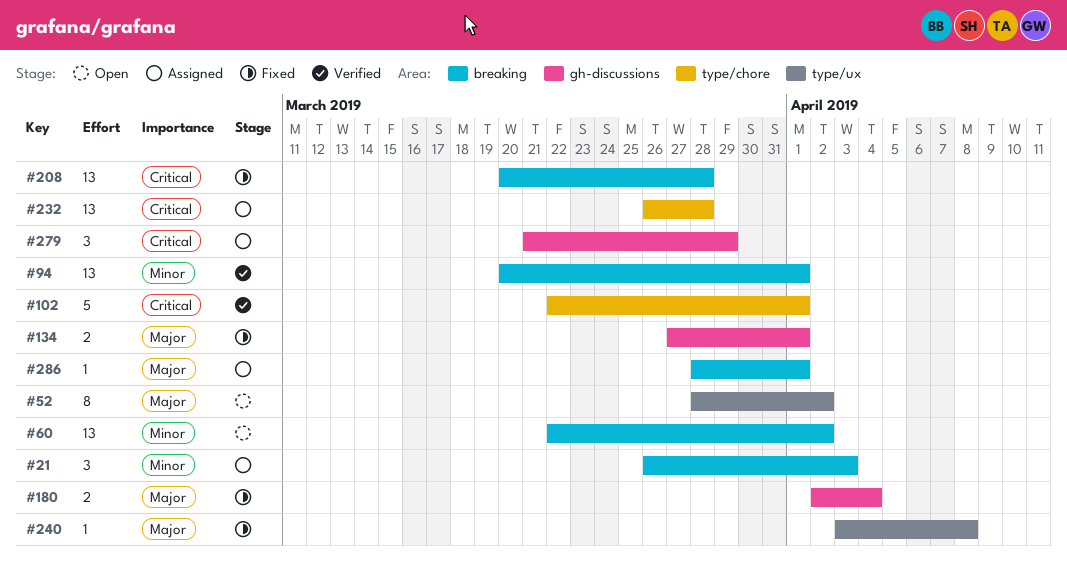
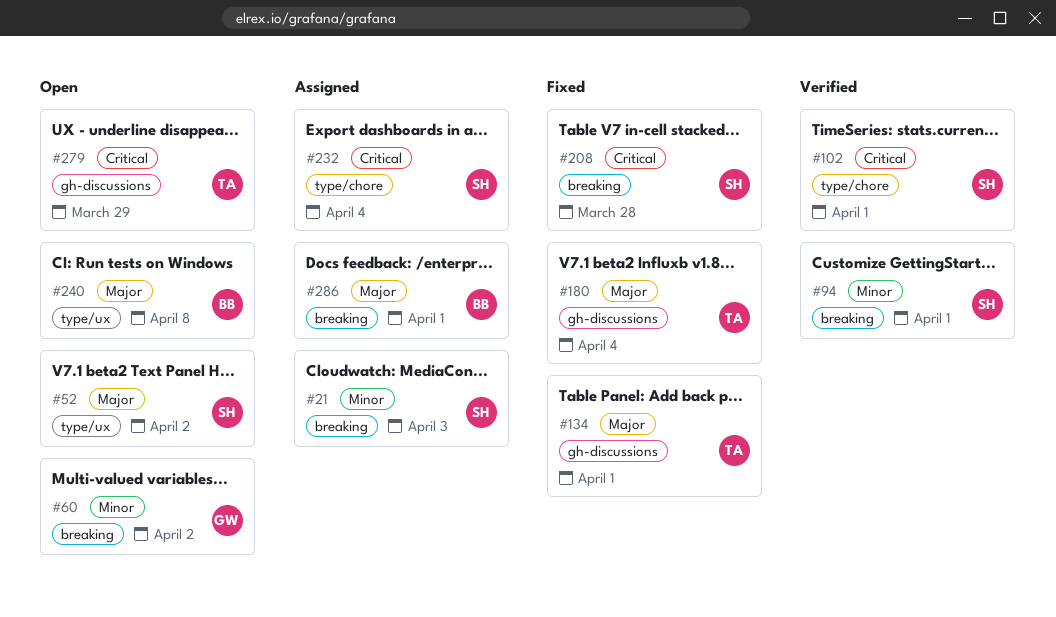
#232, due: Mar 28 -> Apr 4
#240, status: Fixed -> Open
#279, status: Assigned -> Open

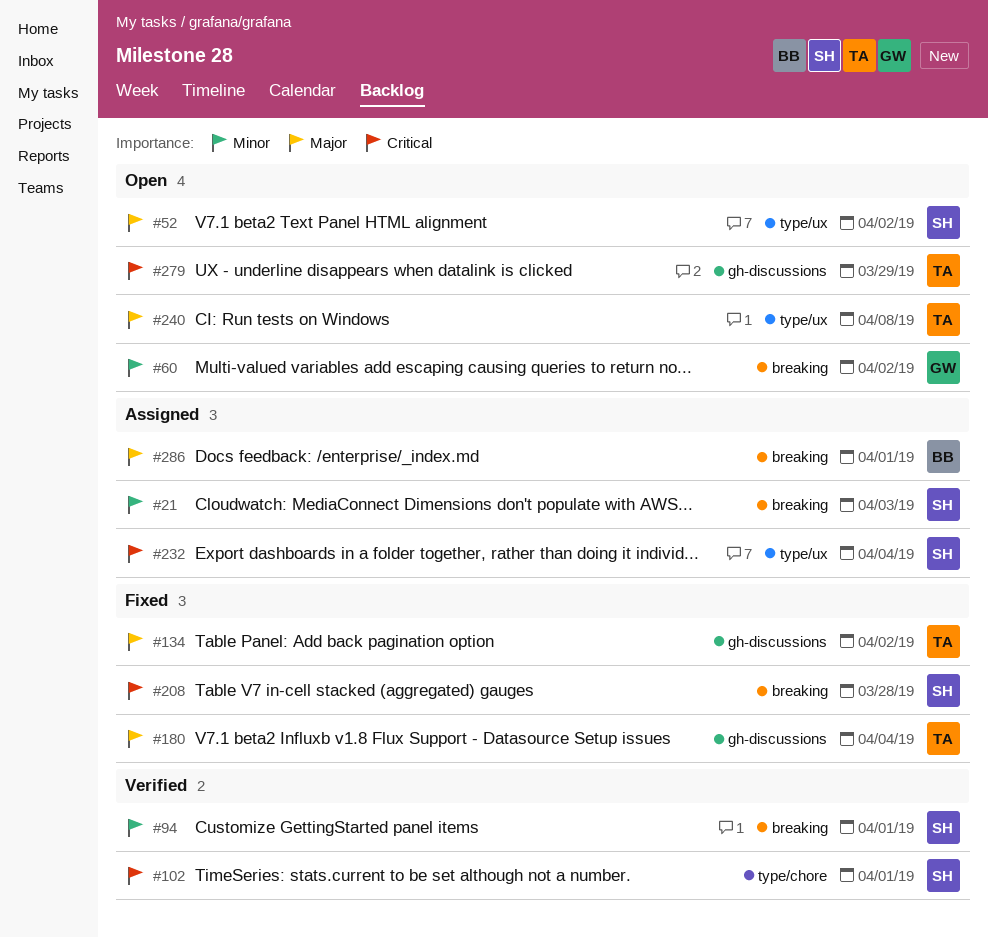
#134, due: Apr 1 -> Apr 2
#232, label: type/chore -> type/ux
#240, owner: BB -> TA

